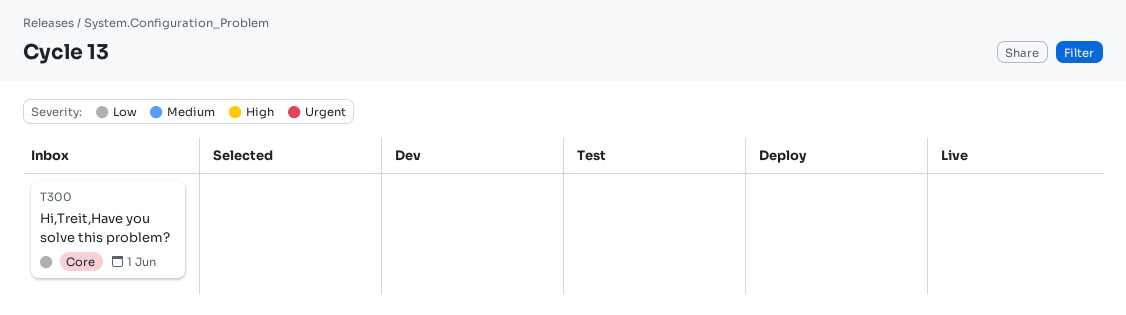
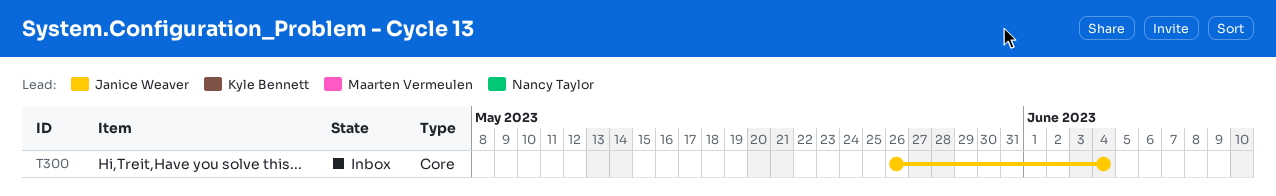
T300, due: Jun 1 -> Jun 4

